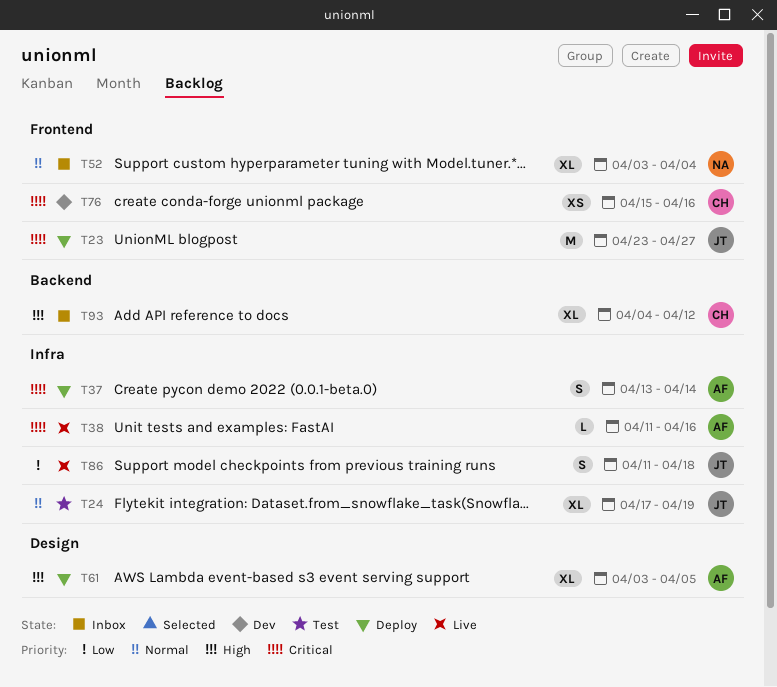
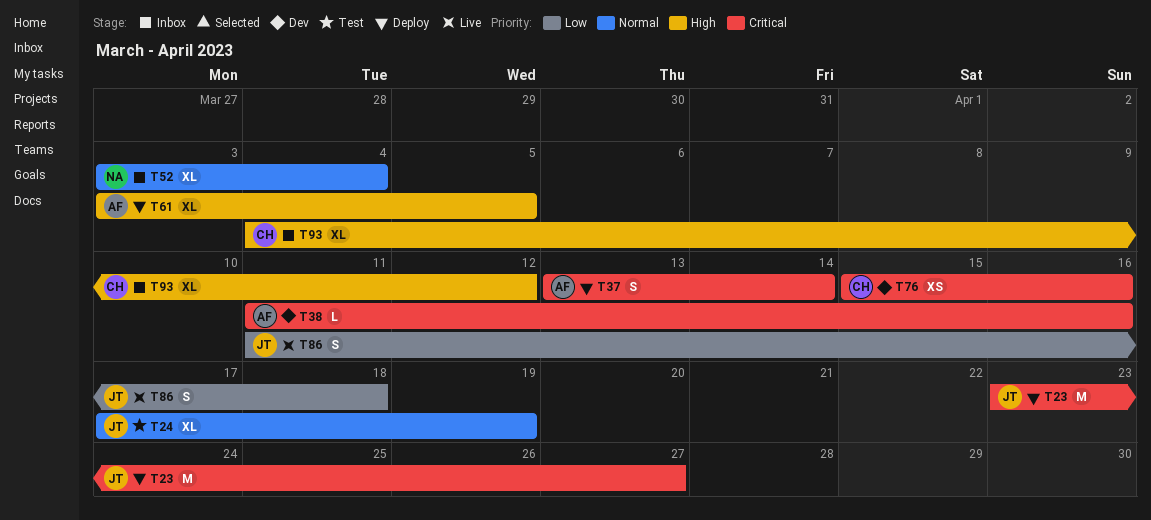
T38, status: Live -> Dev

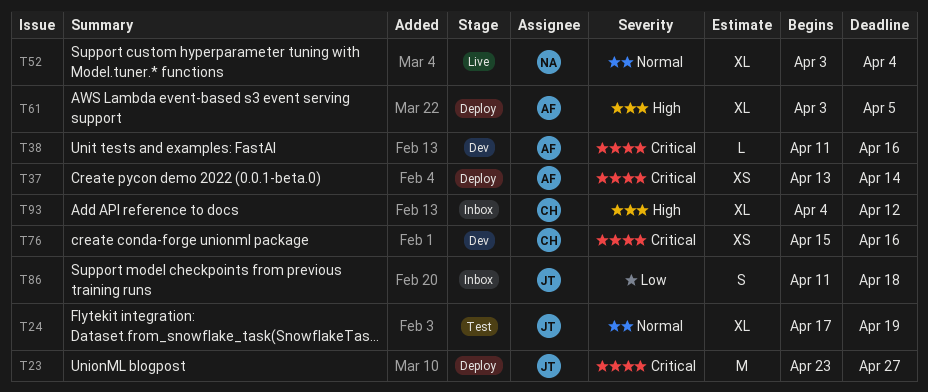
T37, estimate: S -> XS
T52, status: Inbox -> Live
T86, status: Live -> Inbox

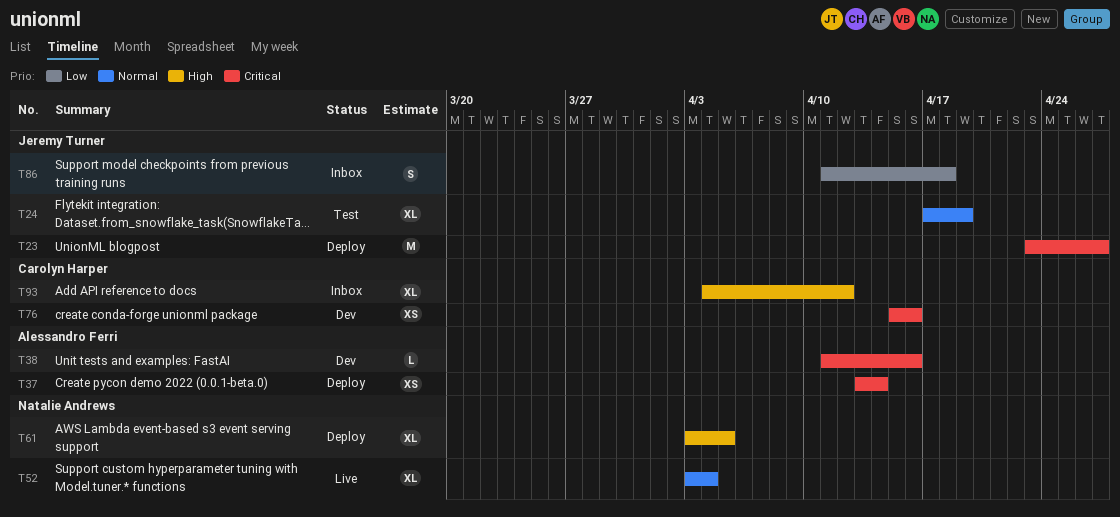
T61, owner: Alessandro Ferri -> Natalie Andrews

